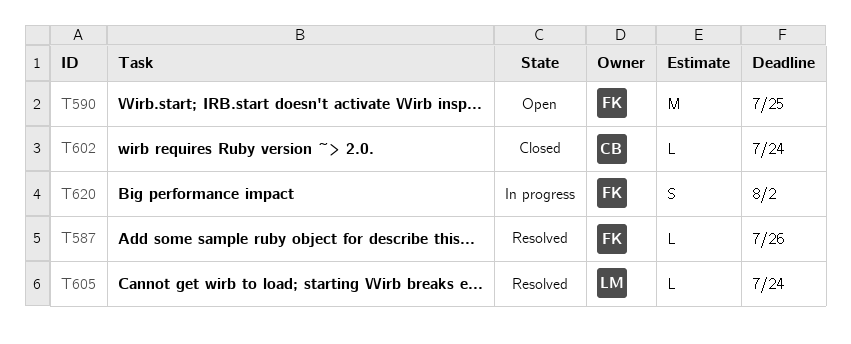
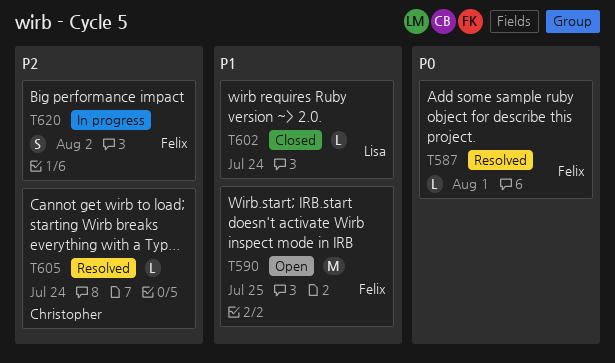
T587, due: Jul 26 -> Aug 1
T602, owner: Christopher -> Lisa
T605, owner: Lisa -> Christopher

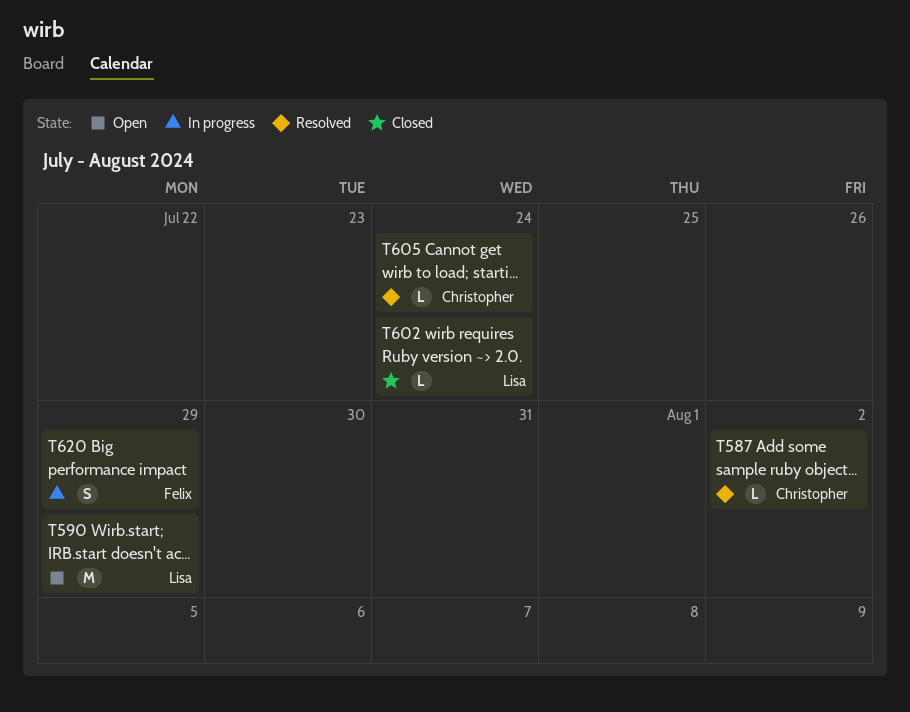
T587, owner: Felix -> Christopher
T587, due: Aug 1 -> Aug 2
T590, owner: Felix -> Lisa
T590, due: Jul 25 -> Jul 29
T620, due: Aug 2 -> Jul 29

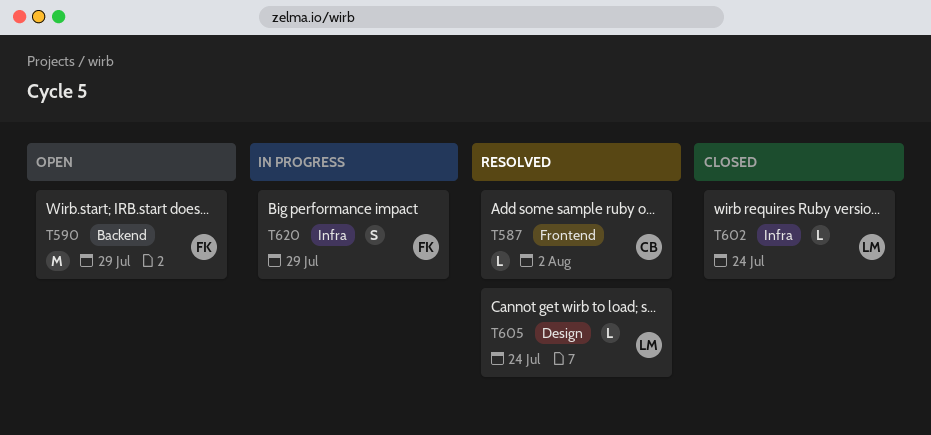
T590, owner: Lisa -> Felix
T605, owner: Christopher -> Lisa

